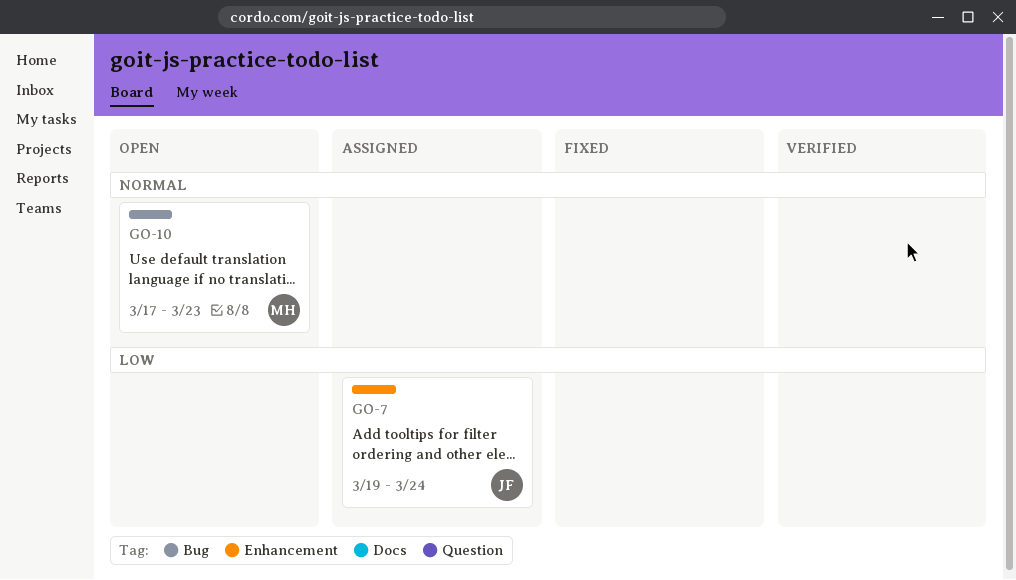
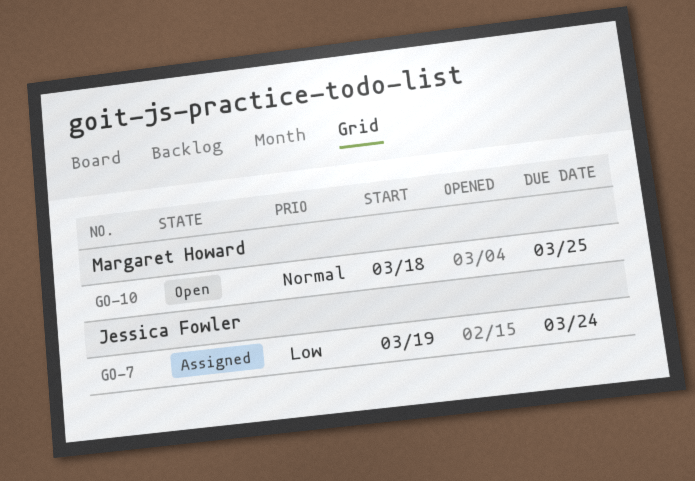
GO-10, start: Mar 17 -> Mar 18
GO-10, due: Mar 23 -> Mar 25

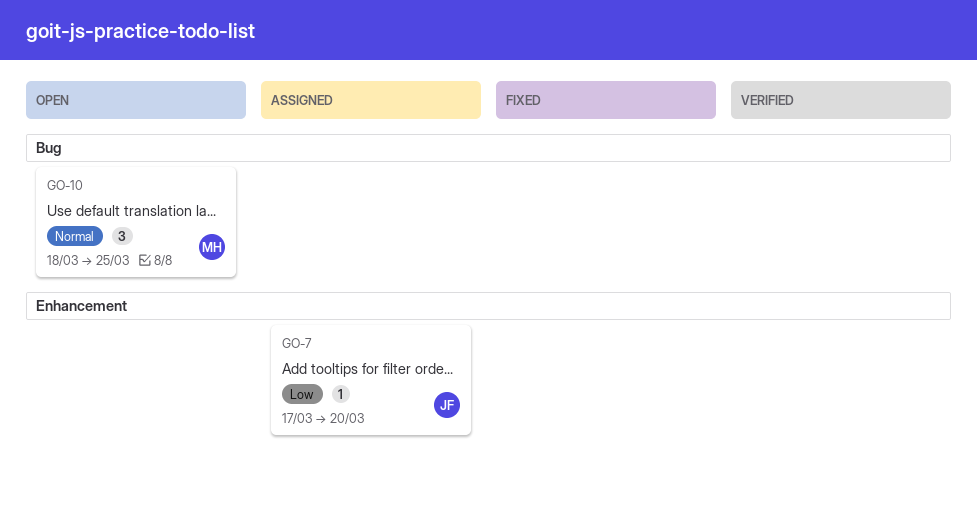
GO-7, start: Mar 19 -> Mar 17
GO-7, due: Mar 24 -> Mar 20

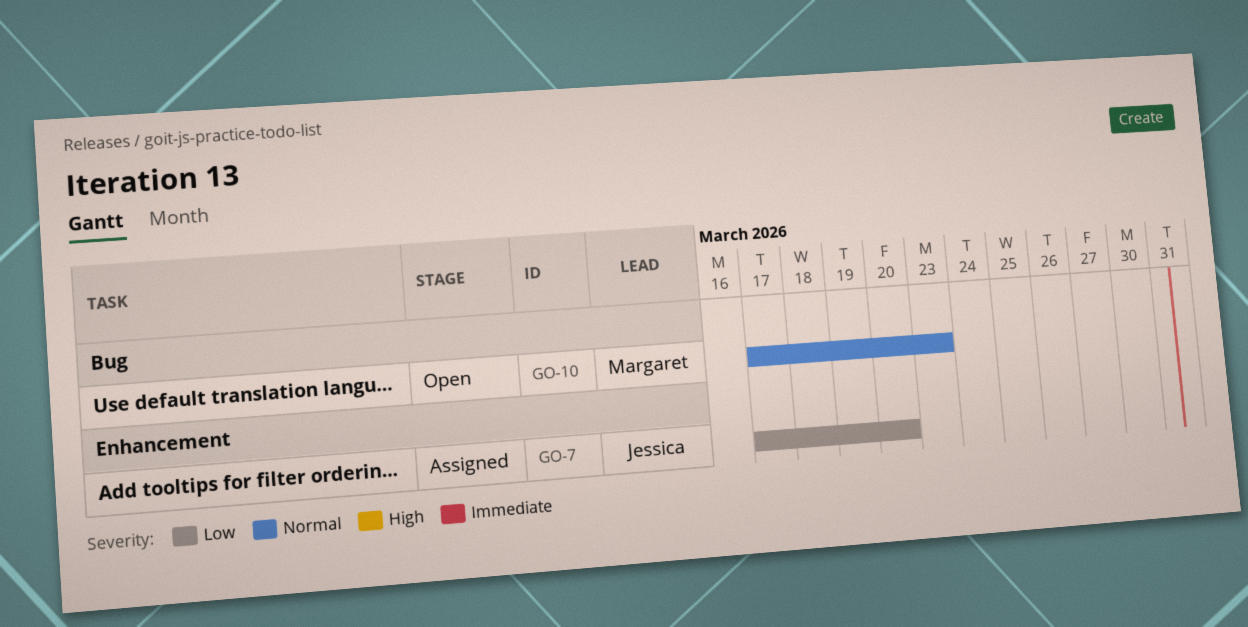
GO-10, start: Mar 18 -> Mar 17
GO-10, due: Mar 25 -> Mar 23

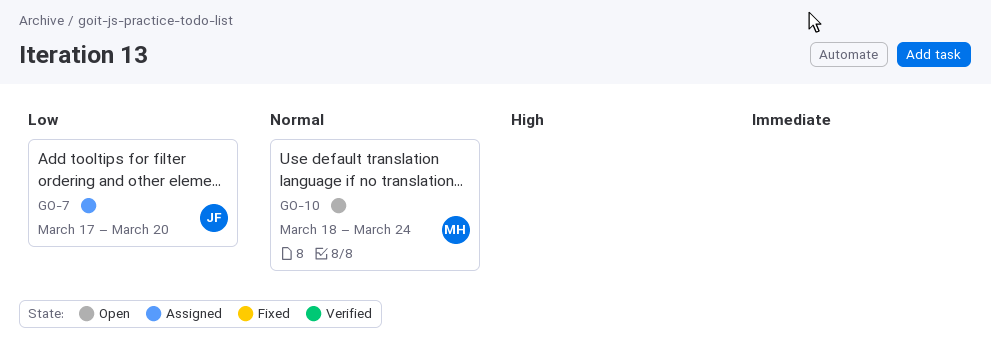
GO-10, start: Mar 17 -> Mar 18
GO-10, due: Mar 23 -> Mar 24

